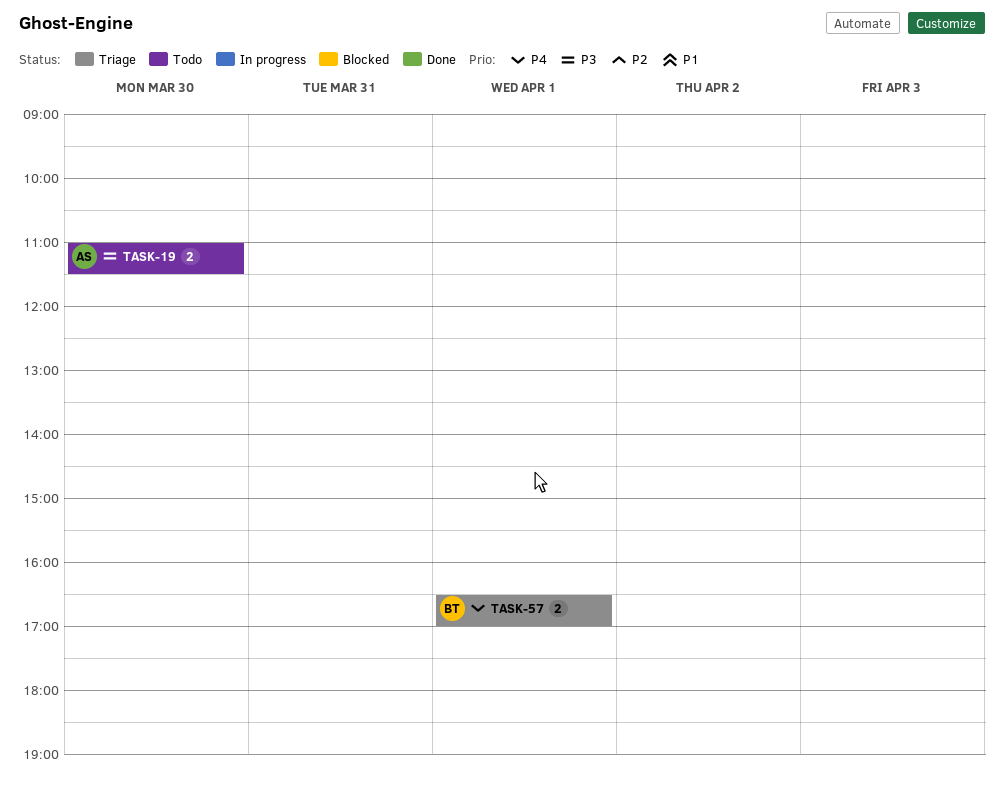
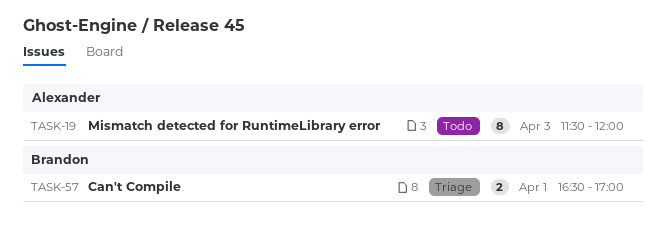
TASK-19, estimate: 2 -> 8
TASK-19, day: Mar 30 -> Apr 3
TASK-19, begins: 11:00 -> 11:30
TASK-19, ends: 11:30 -> 12:00

